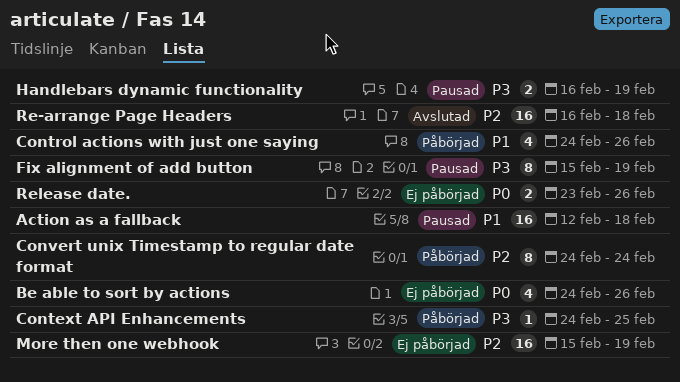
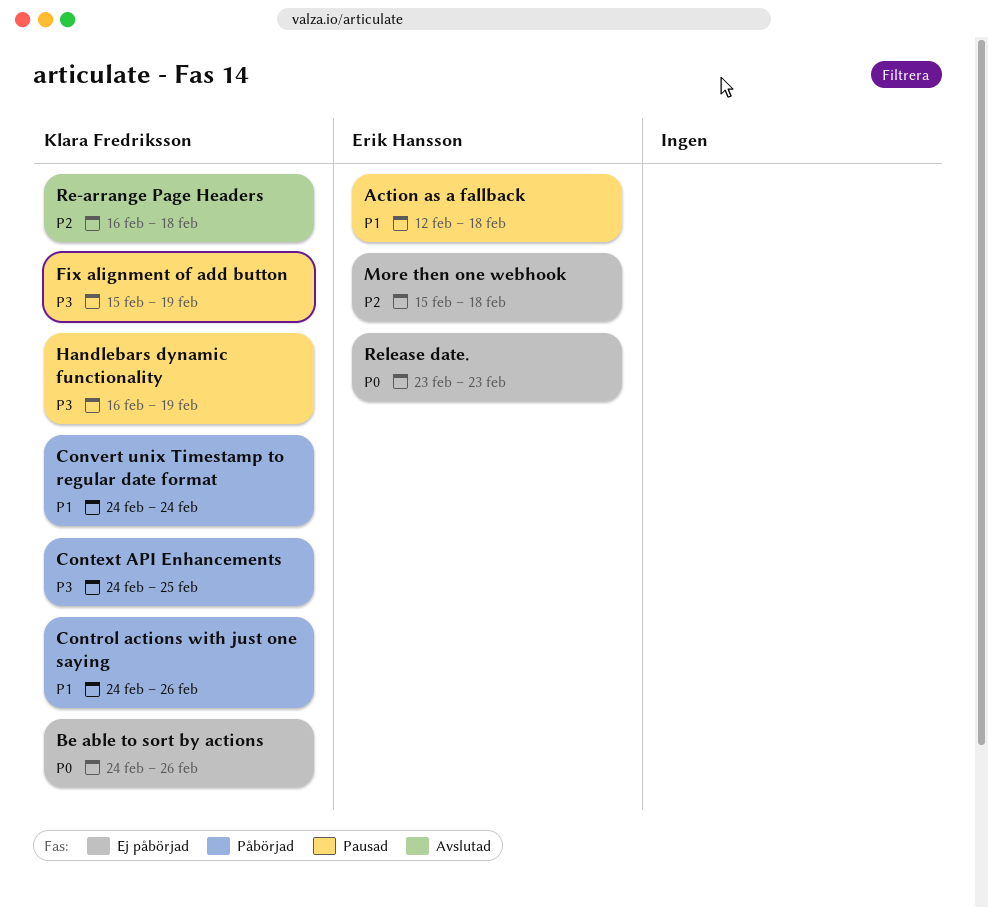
Convert unix Timestamp to regular date format, priority: P2 -> P1
More then one webhook, due: Feb 19 -> Feb 18
Release date., due: Feb 26 -> Feb 23

